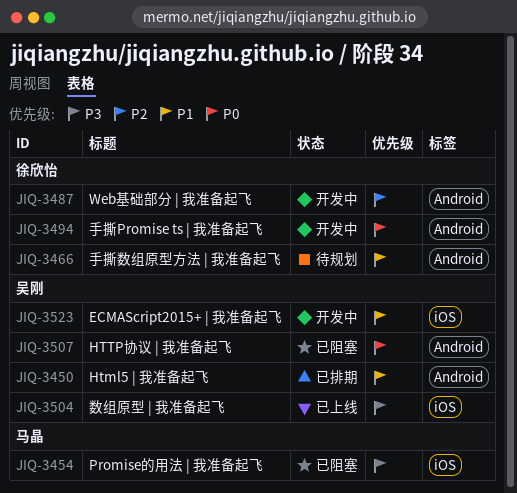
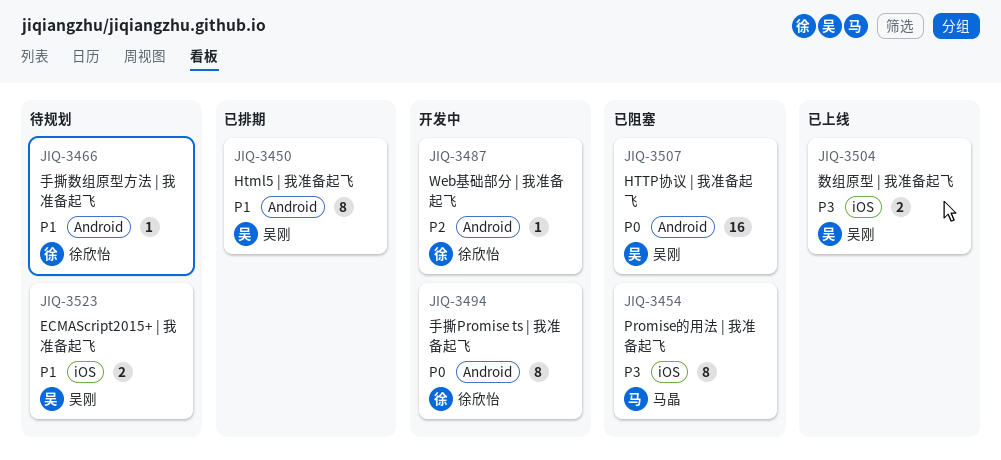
JIQ-3523, status: 开发中 -> 待规划

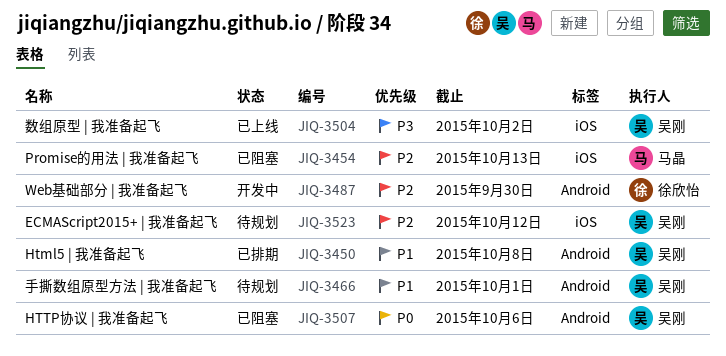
JIQ-3454, priority: P3 -> P2
JIQ-3466, owner: 徐欣怡 -> 吴刚
JIQ-3494: present -> none
JIQ-3523, priority: P1 -> P2

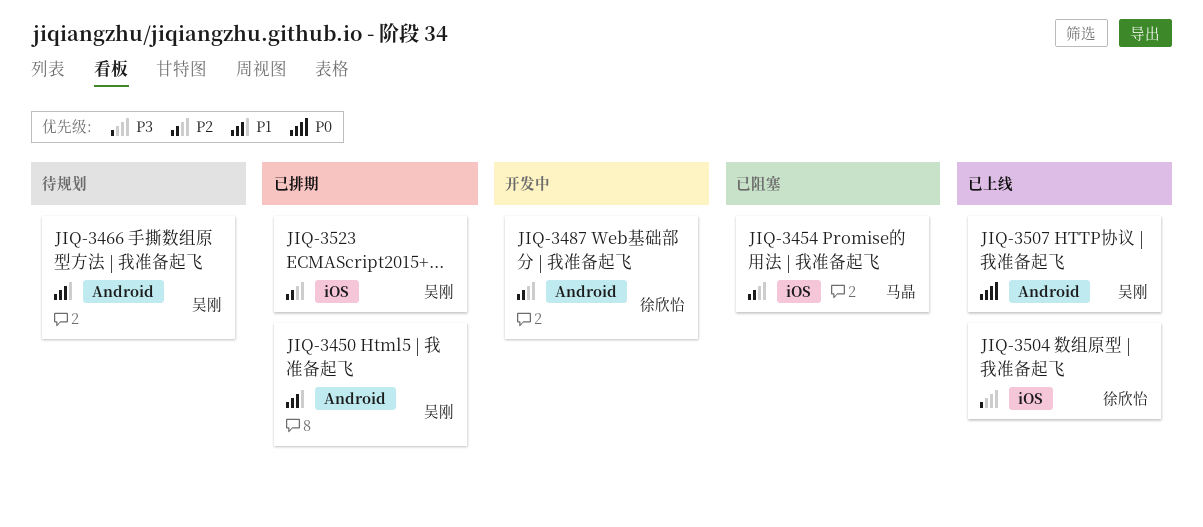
JIQ-3504, owner: 吴刚 -> 徐欣怡
JIQ-3507, status: 已阻塞 -> 已上线
JIQ-3523, status: 待规划 -> 已排期

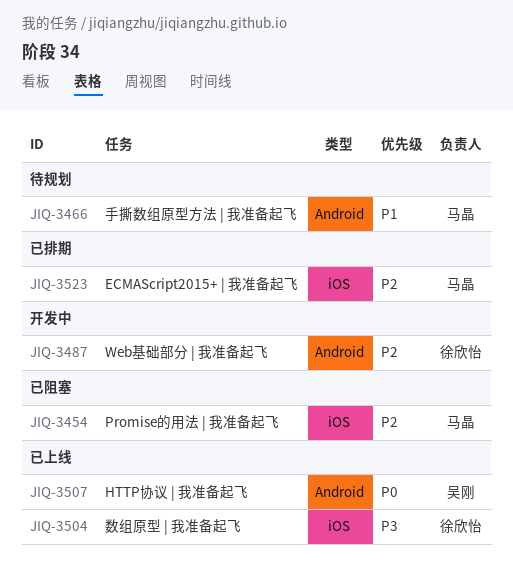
JIQ-3450: present -> none
JIQ-3466, owner: 吴刚 -> 马晶
JIQ-3523, owner: 吴刚 -> 马晶

